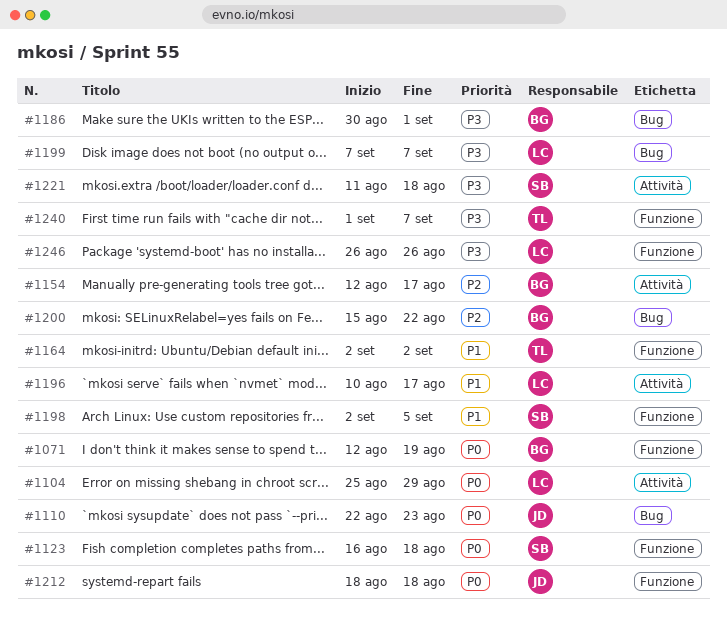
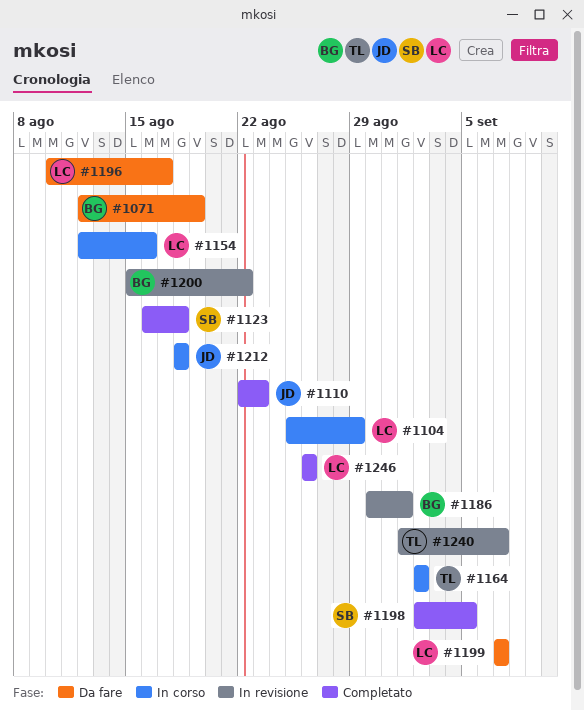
#1154, owner: BG -> LC
#1154, due: Aug 17 -> Aug 16
#1221: present -> none

